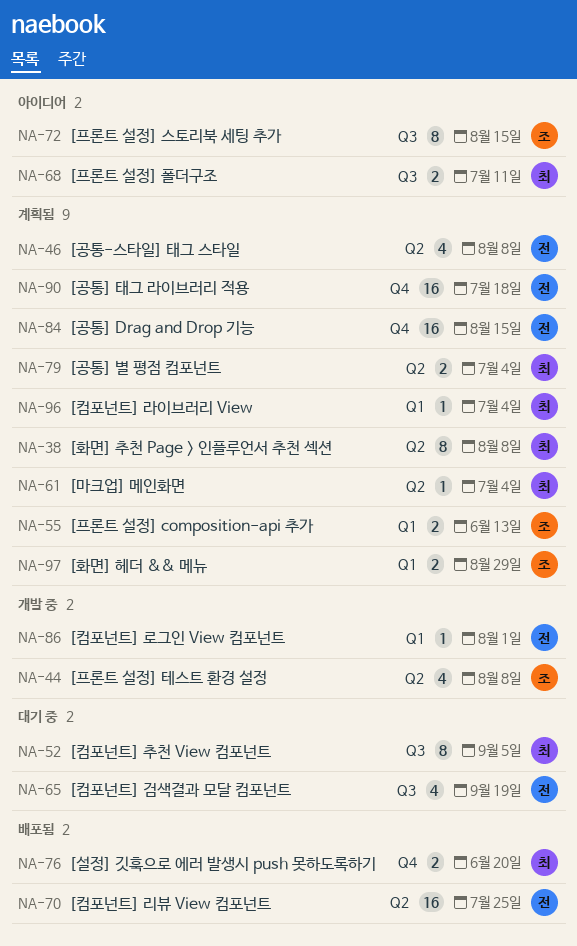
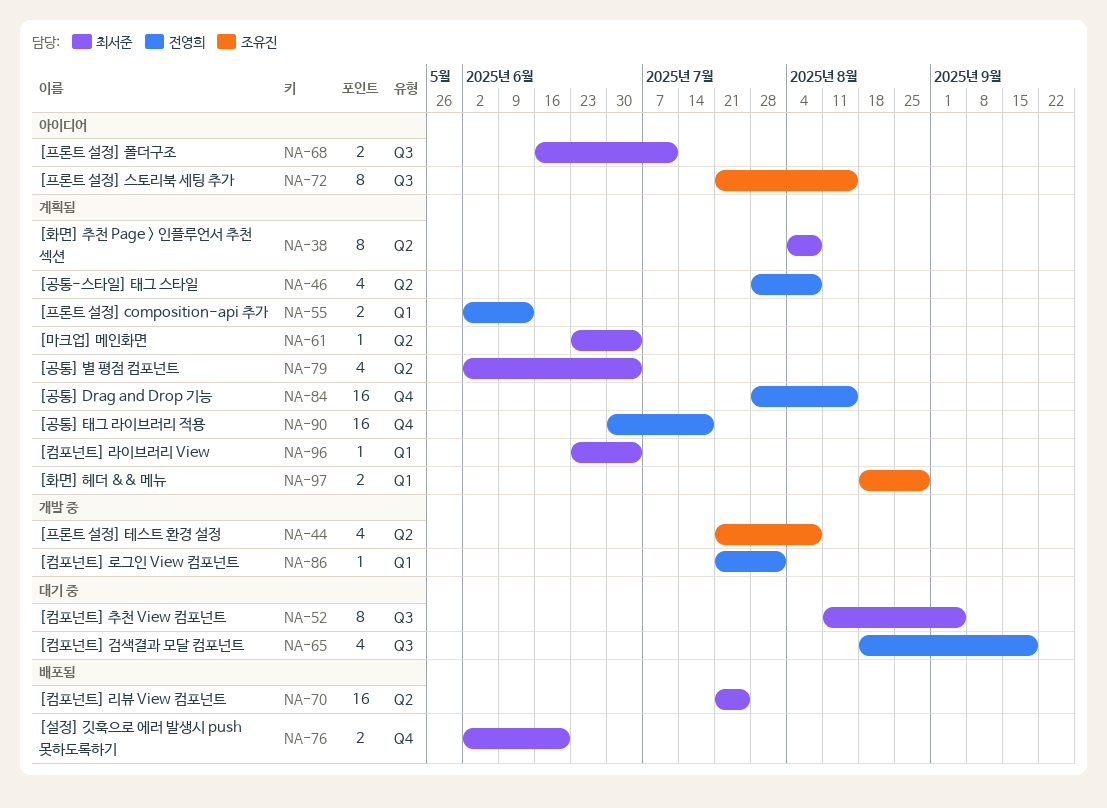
NA-55, owner: 조유진 -> 전영희
NA-70, owner: 전영희 -> 최서준
NA-79, estimate: 2 -> 4

